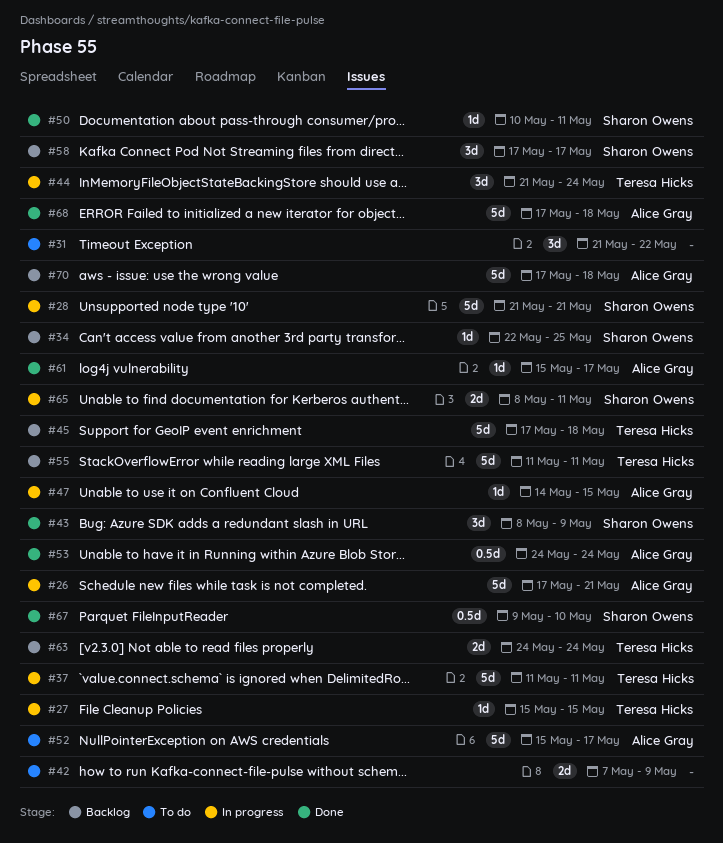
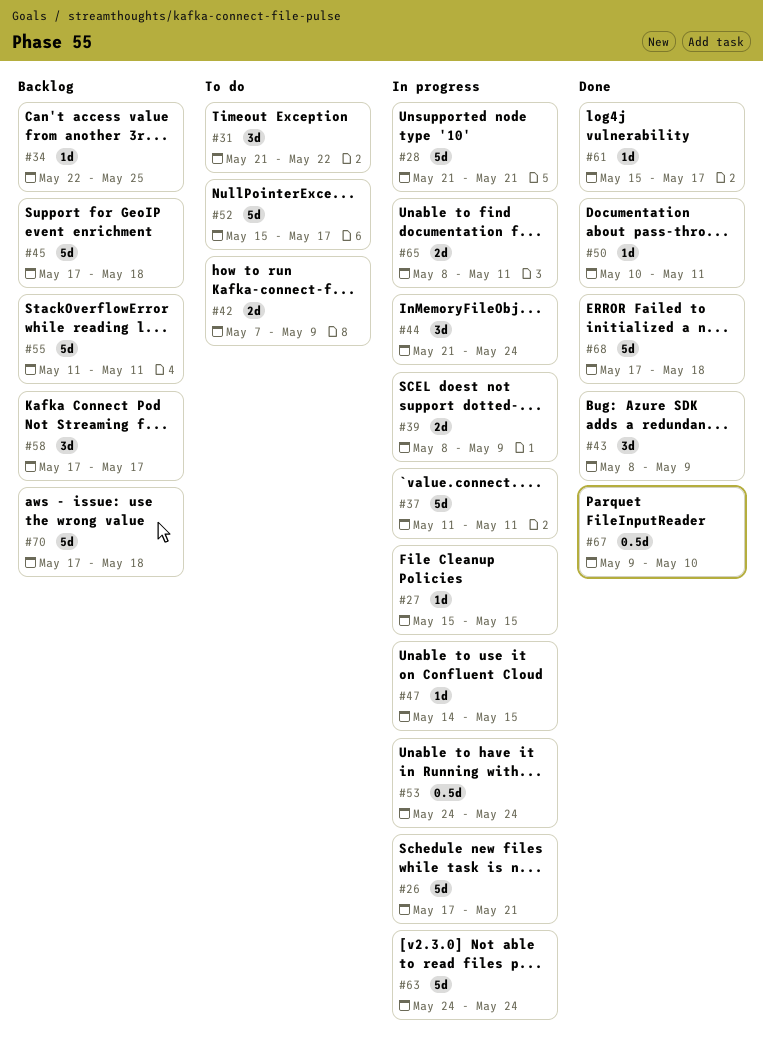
#39: none -> present
#53, status: Done -> In progress
#63, status: Backlog -> In progress
#63, estimate: 2d -> 5d

